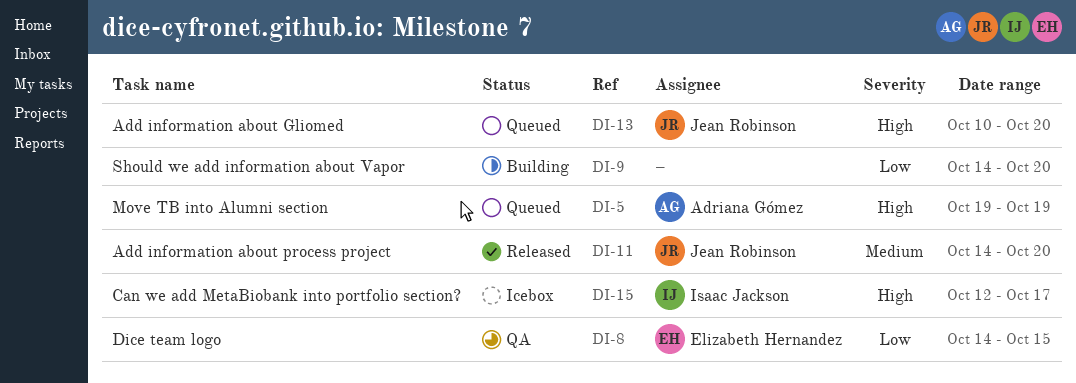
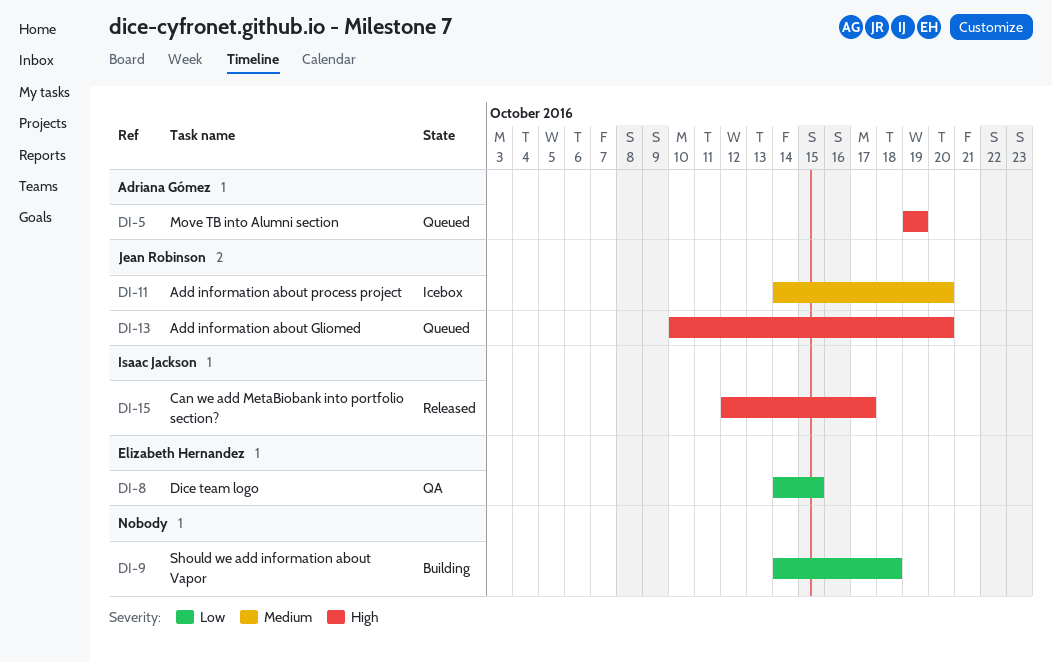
DI-9, due: Oct 20 -> Oct 18
DI-11, status: Released -> Icebox
DI-15, status: Icebox -> Released

